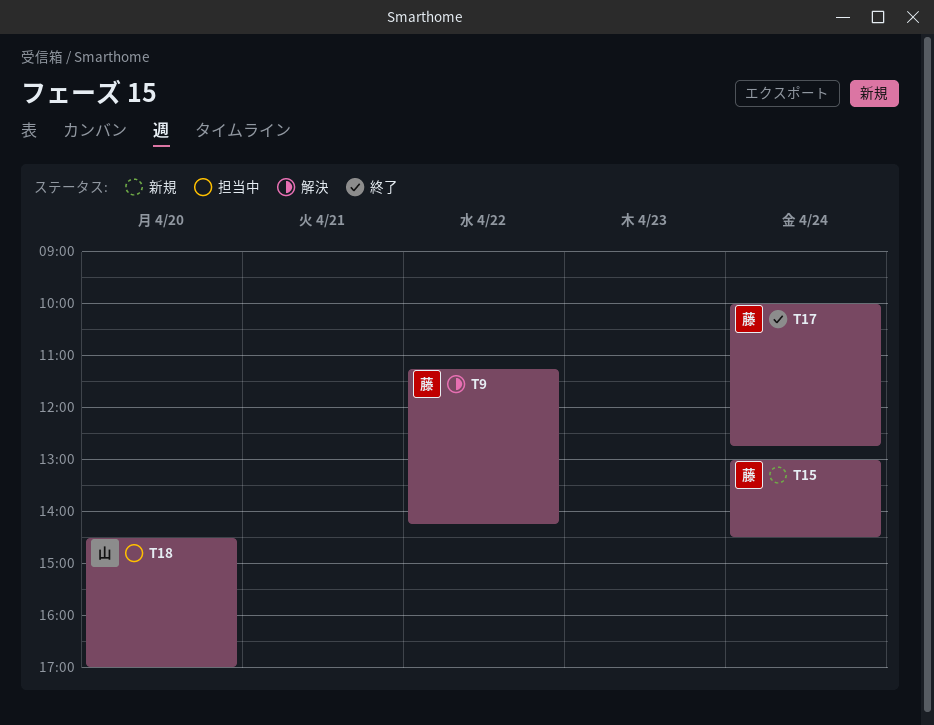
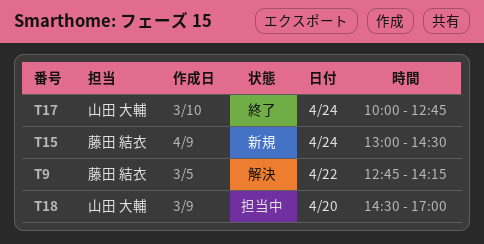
T9, begins: 11:15 -> 12:45
T17, owner: 藤田 結衣 -> 山田 大輔

